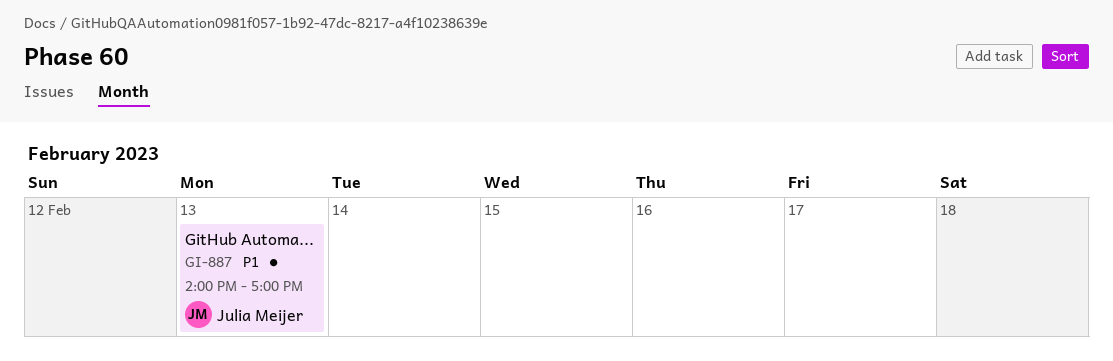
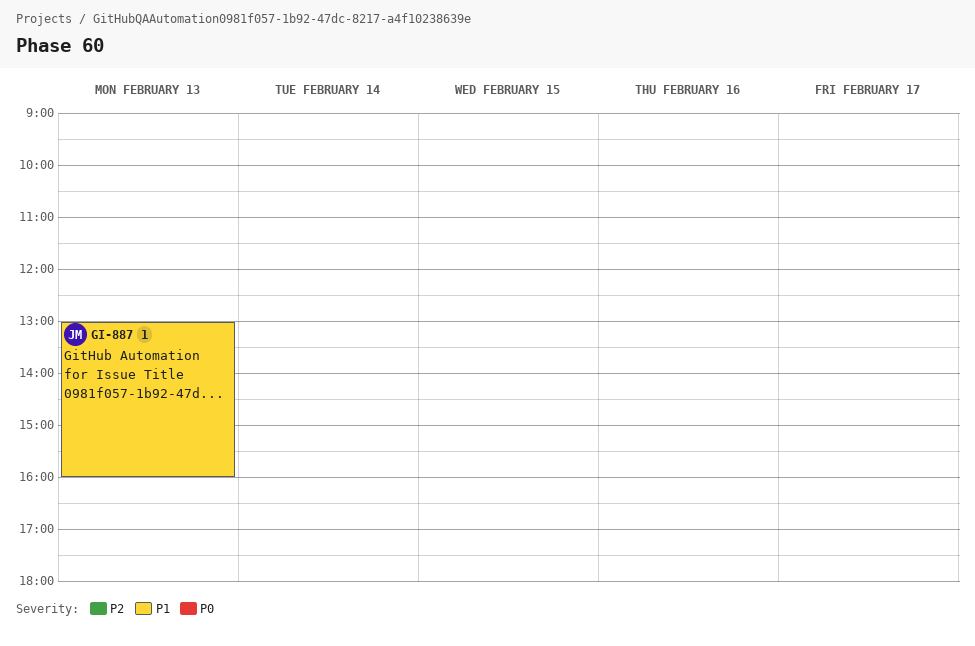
GI-887, begins: 14:00 -> 13:00
GI-887, ends: 17:00 -> 16:00

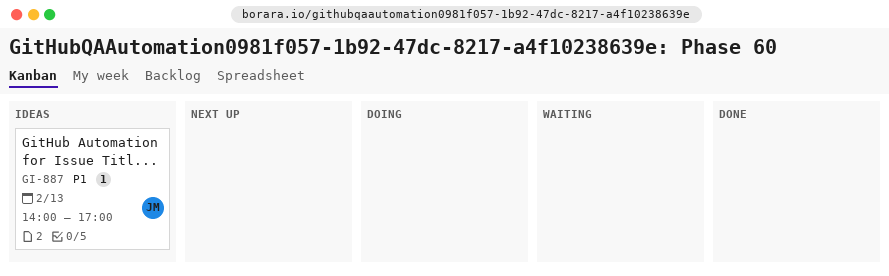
GI-887, begins: 13:00 -> 14:00
GI-887, ends: 16:00 -> 17:00

